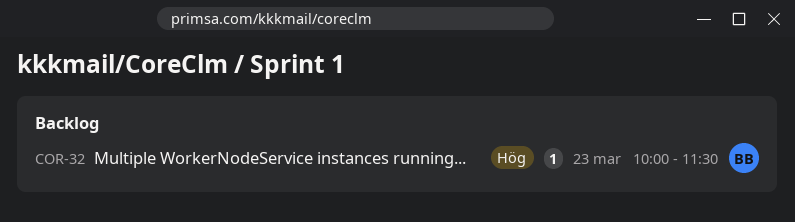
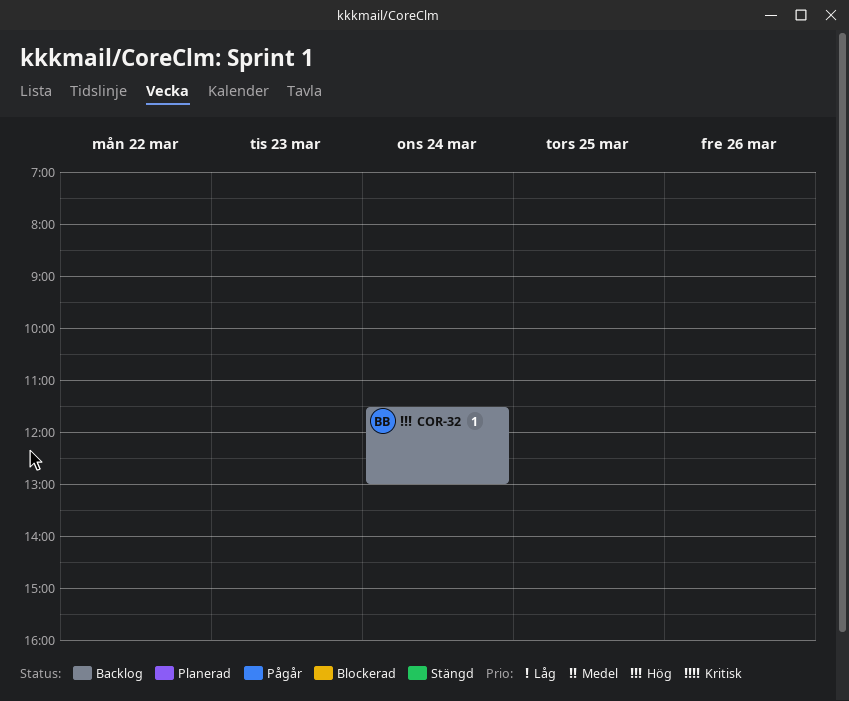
COR-32, day: Mar 23 -> Mar 24
COR-32, begins: 10:00 -> 11:30
COR-32, ends: 11:30 -> 13:00

